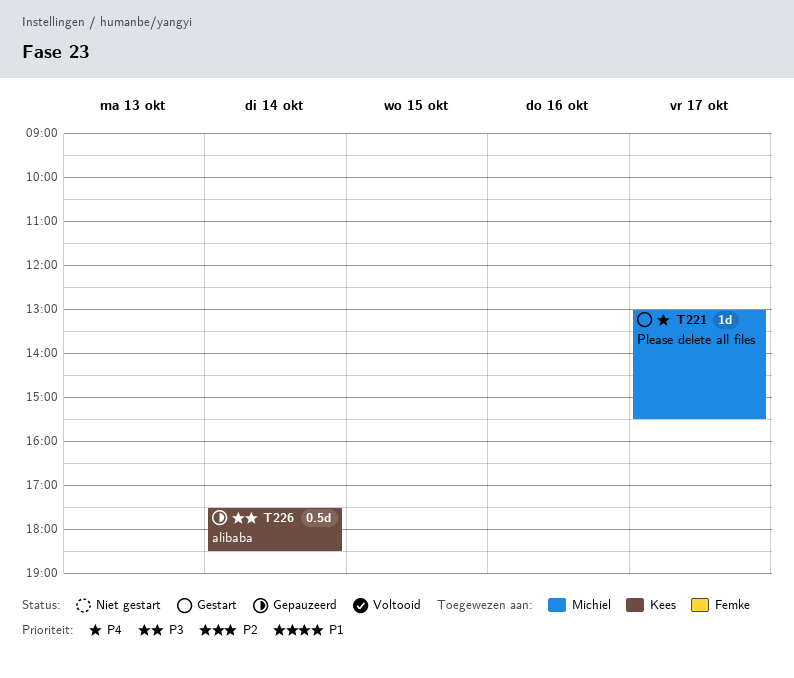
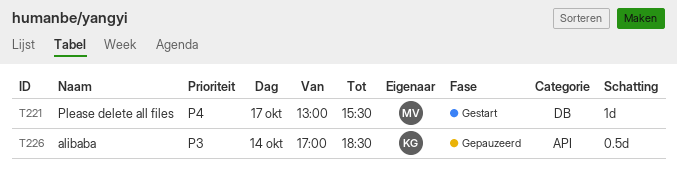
T226, begins: 17:30 -> 17:00

